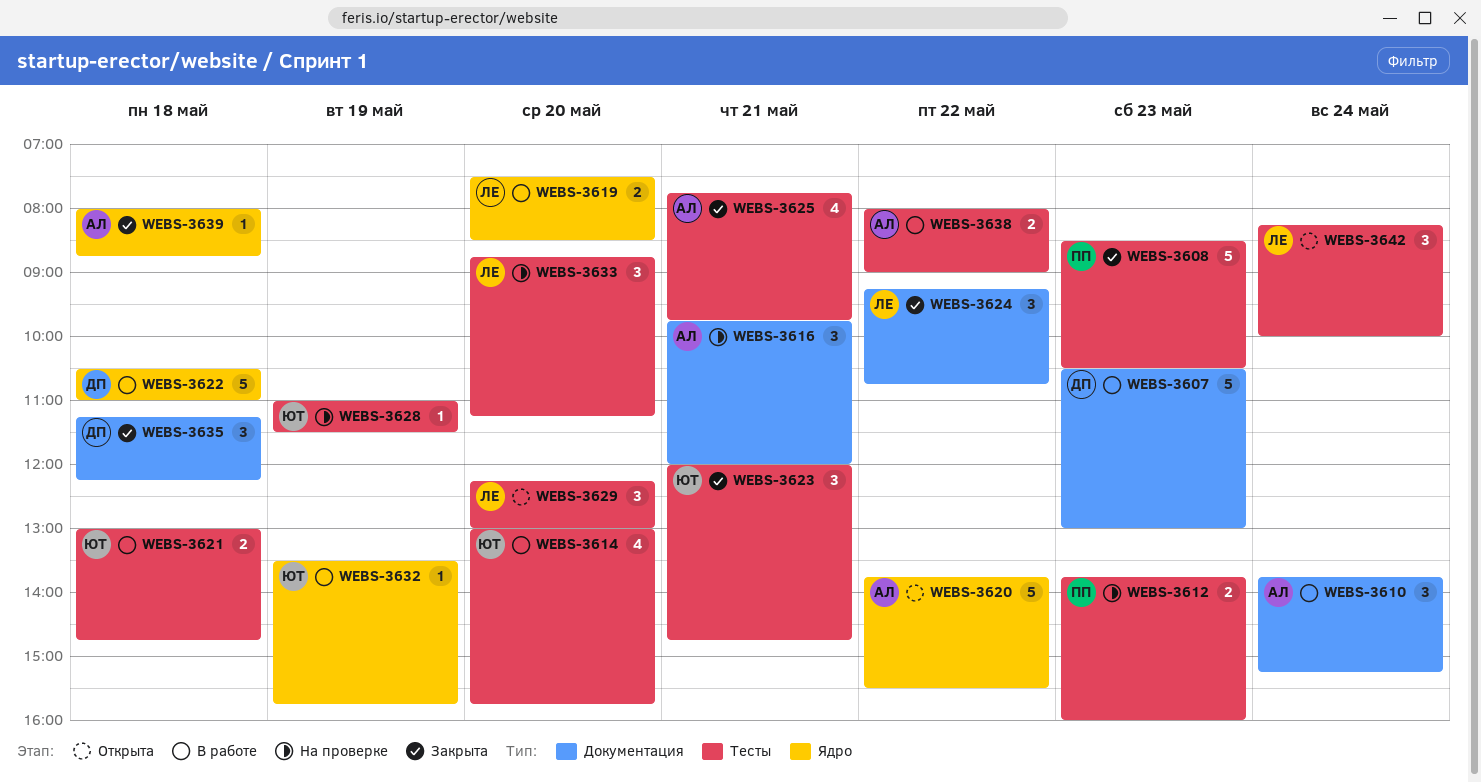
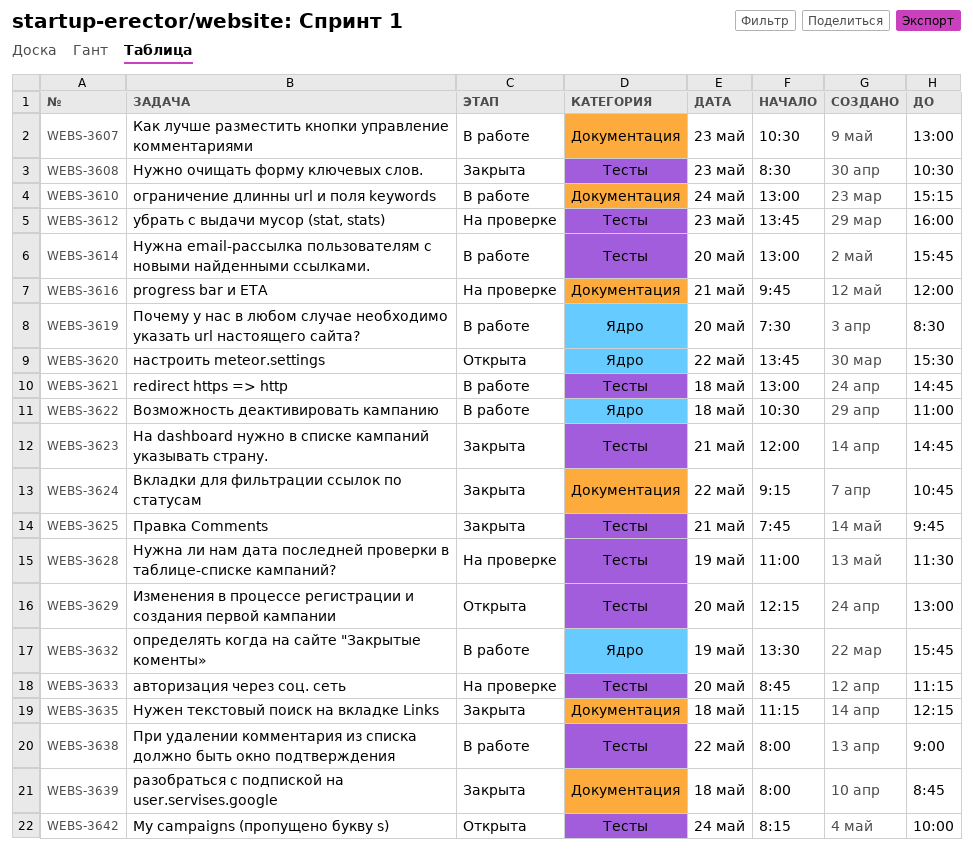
WEBS-3610, begins: 13:45 -> 13:00
WEBS-3639, label: Ядро -> Документация

